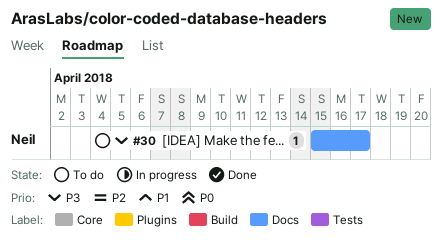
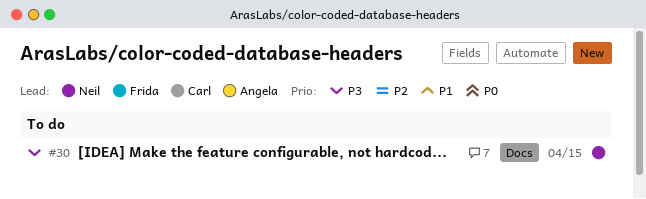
#30, due: Apr 17 -> Apr 15

